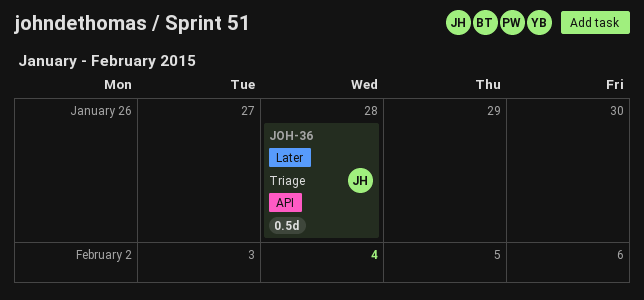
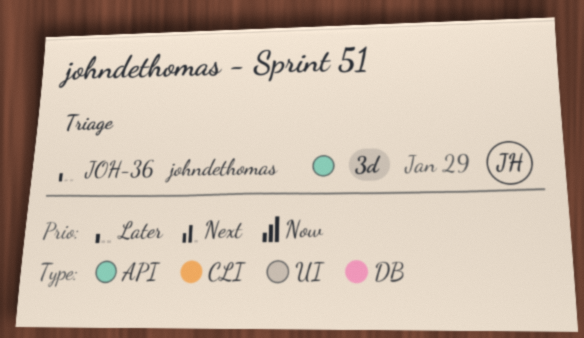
JOH-36, estimate: 0.5d -> 3d
JOH-36, due: Jan 28 -> Jan 29

